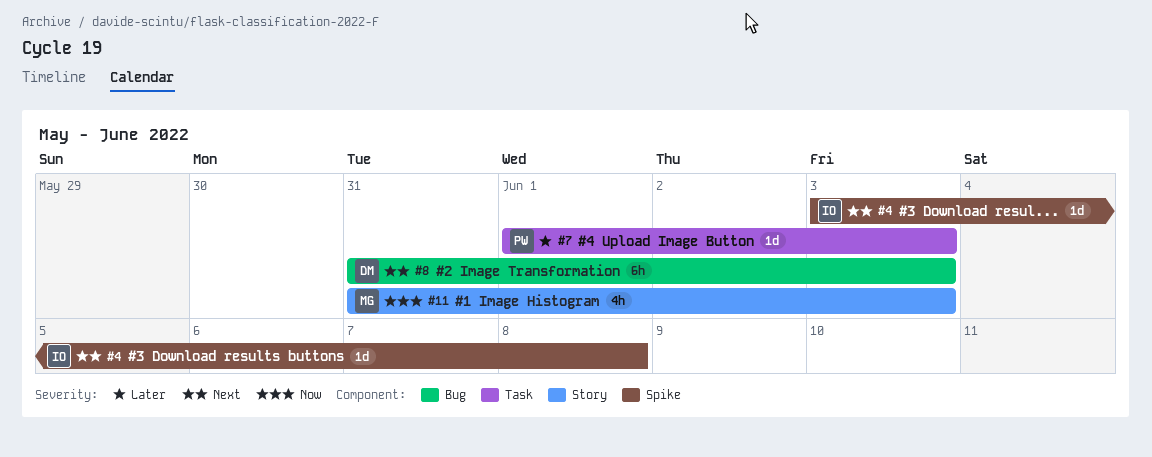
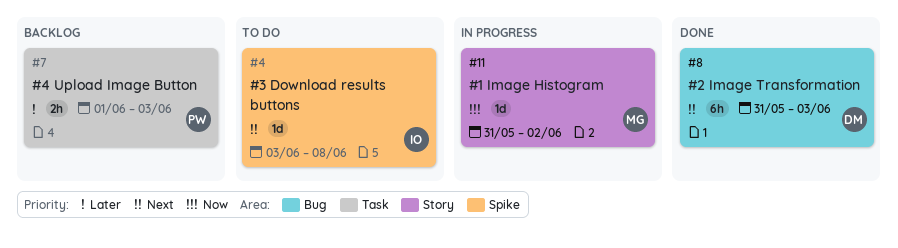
#7, estimate: 1d -> 2h
#11, estimate: 4h -> 1d
#11, due: Jun 3 -> Jun 2

